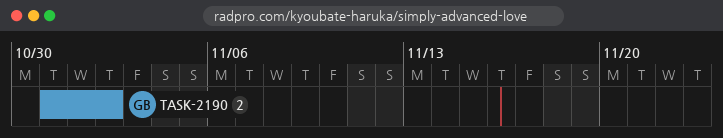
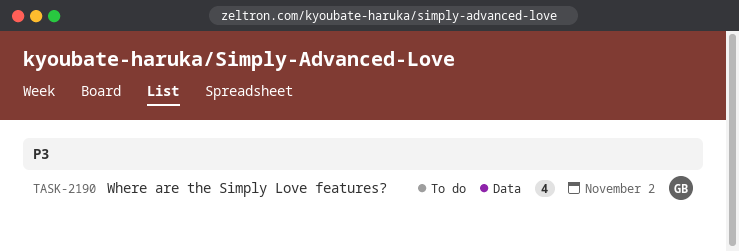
TASK-2190, estimate: 2 -> 4

